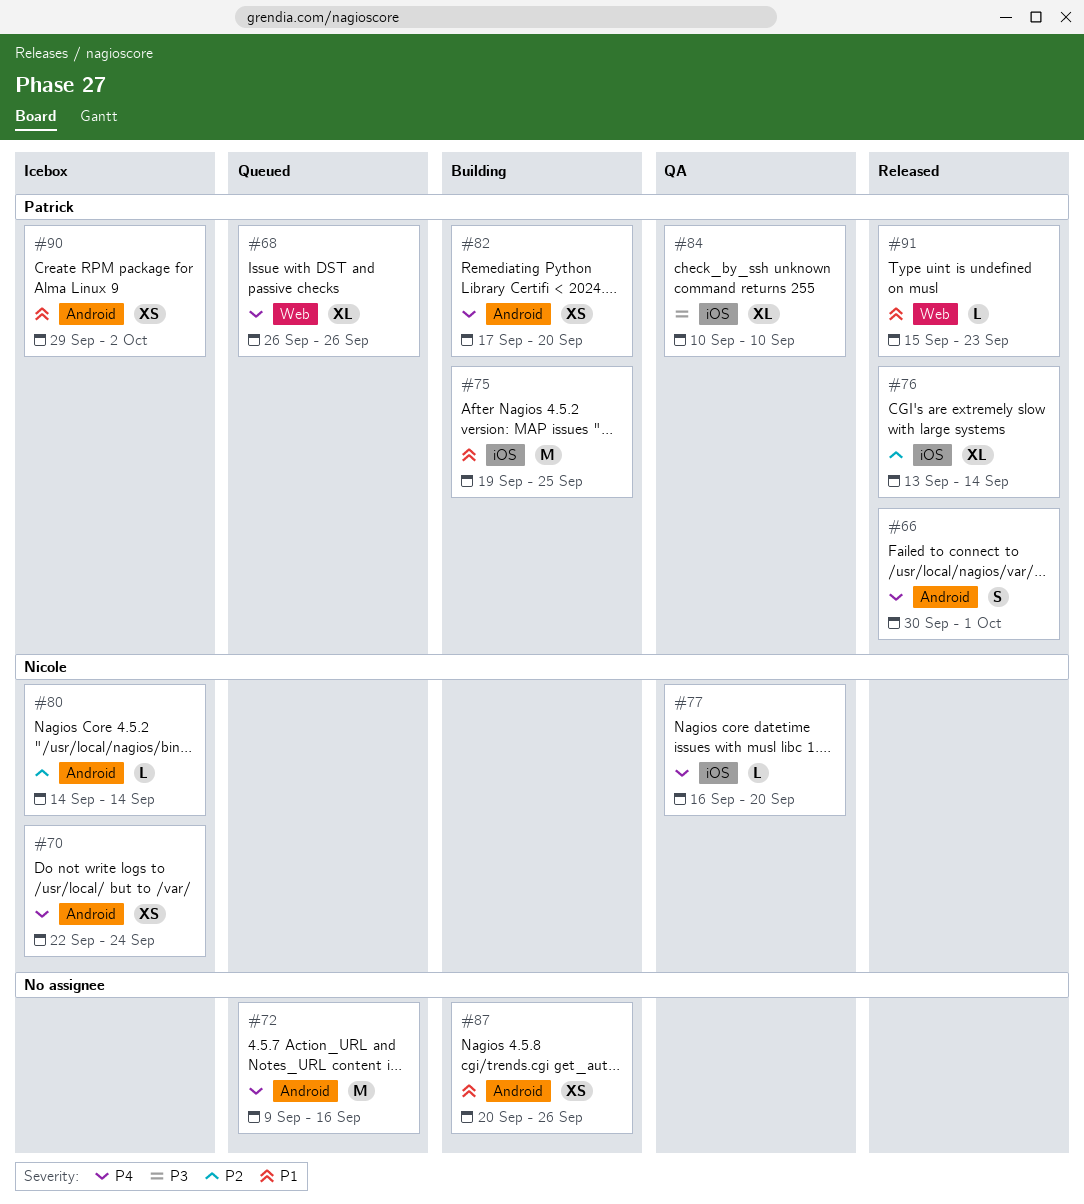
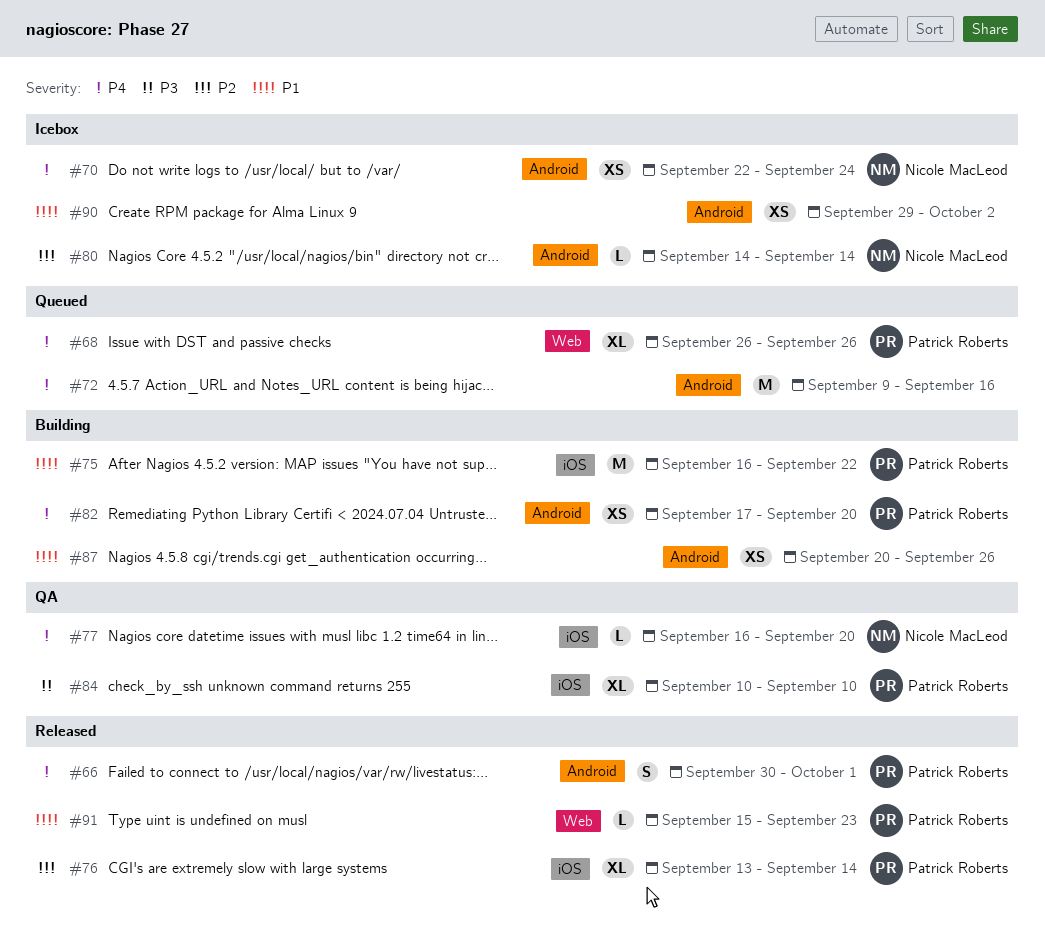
#75, start: Sep 19 -> Sep 16
#75, due: Sep 25 -> Sep 22
#90, owner: Patrick Roberts -> none

